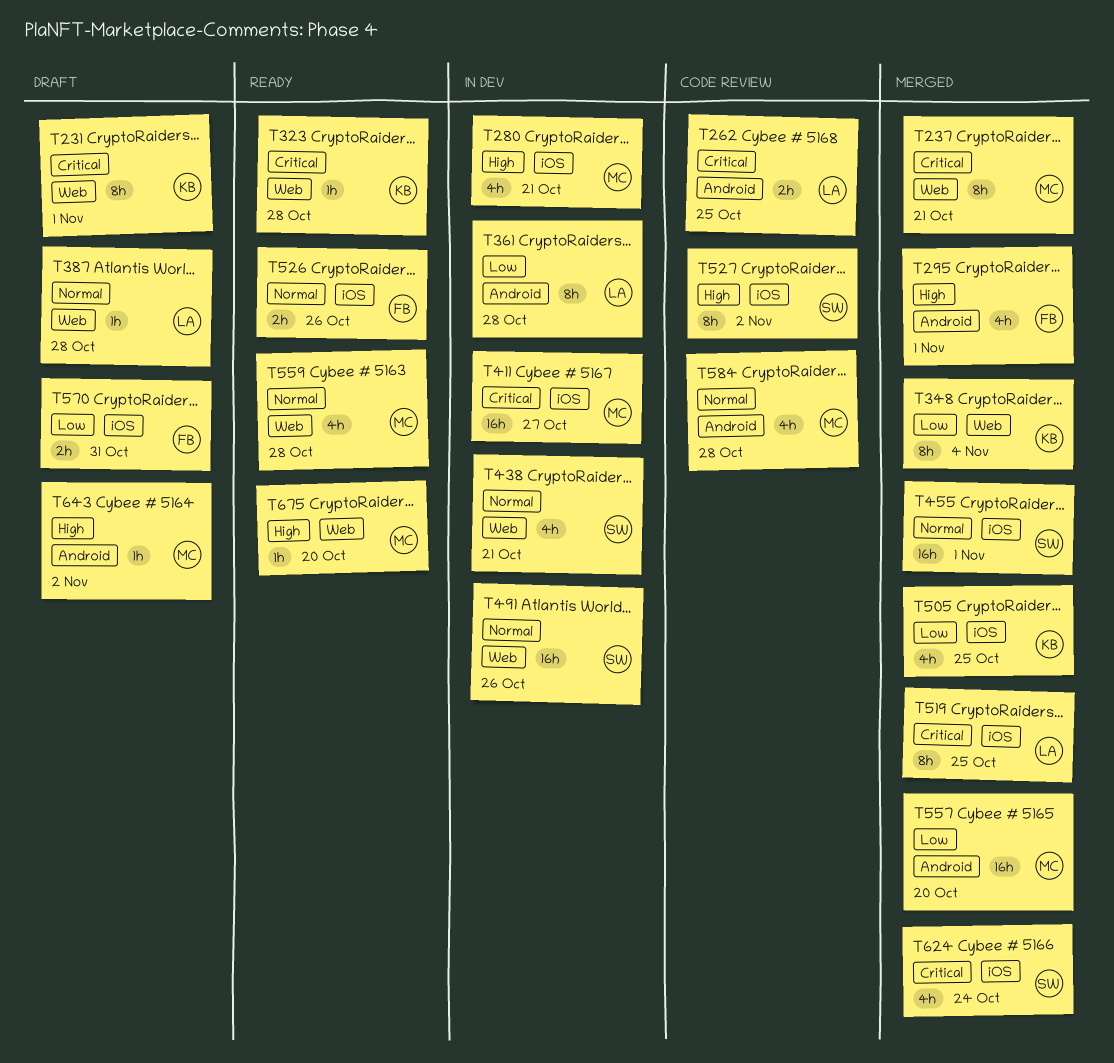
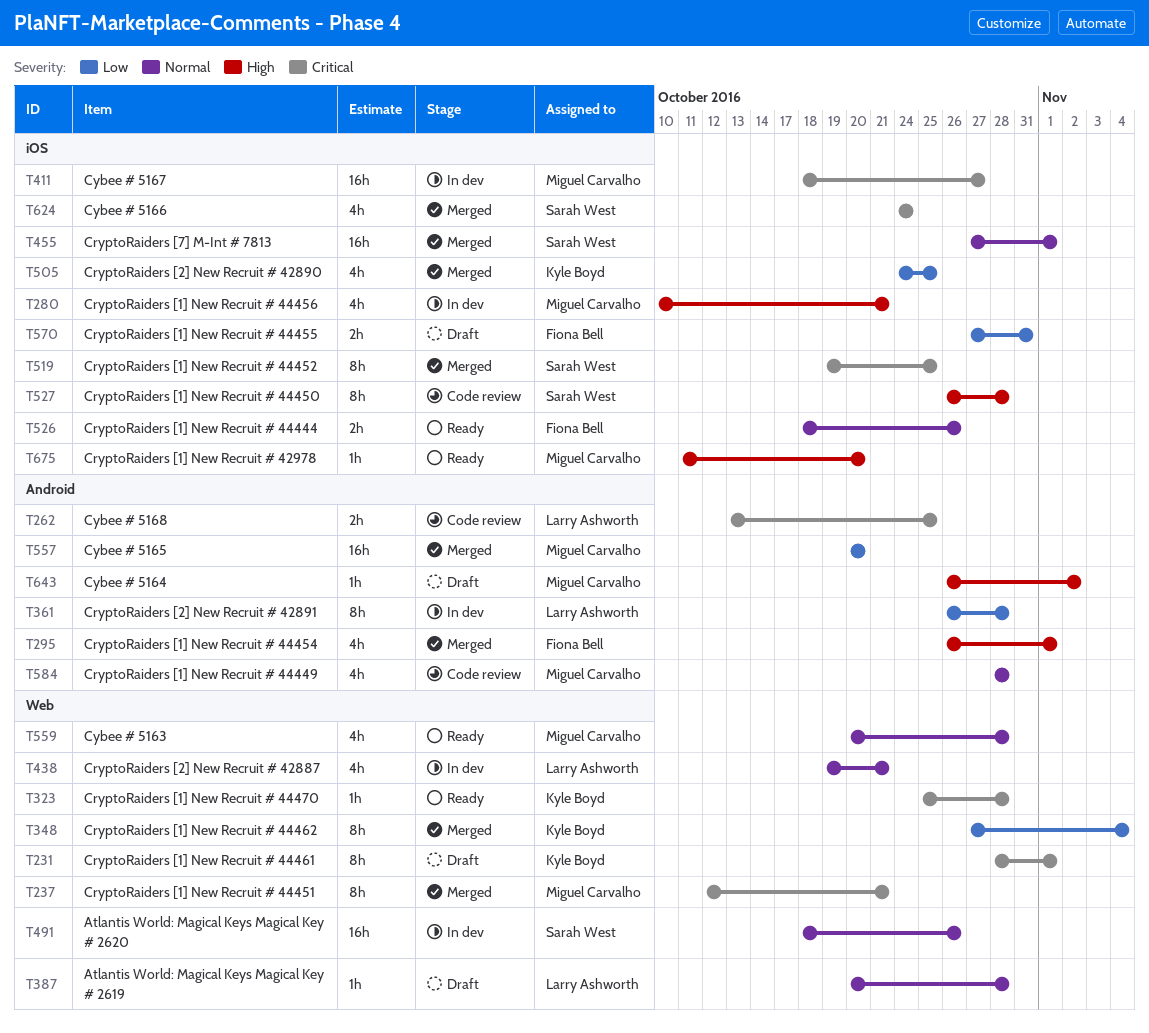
T438, owner: Sarah West -> Larry Ashworth
T519, owner: Larry Ashworth -> Sarah West
T527, due: Nov 2 -> Oct 28
T675, label: Web -> iOS

